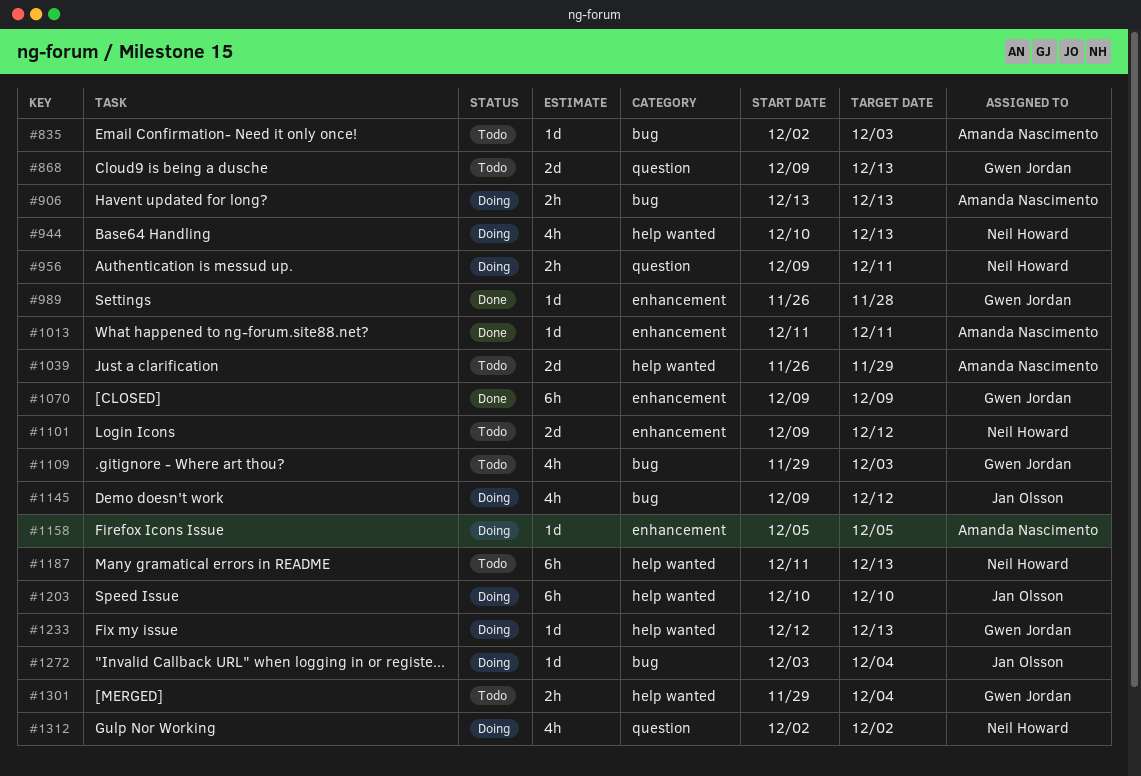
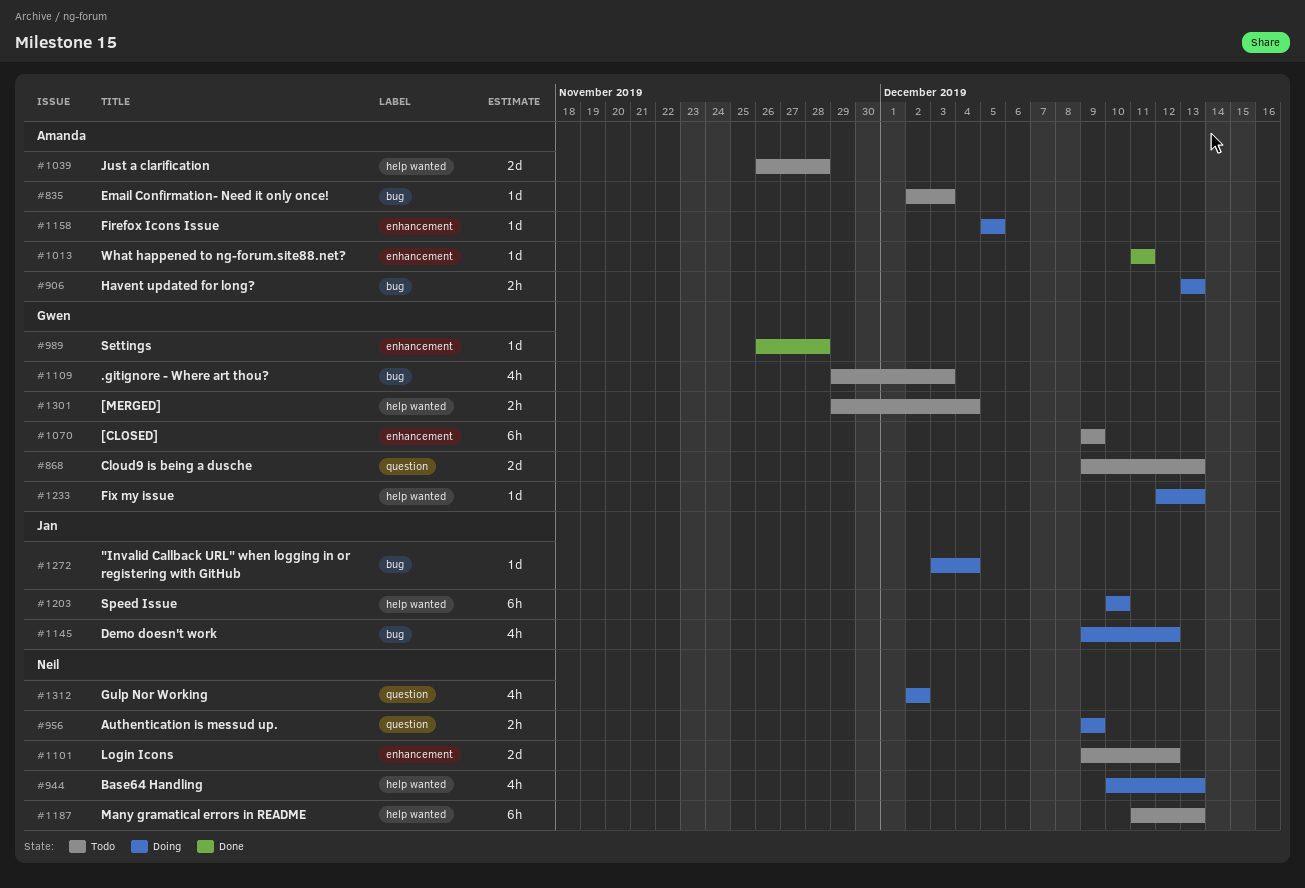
#956, due: Dec 11 -> Dec 9
#1039, due: Nov 29 -> Nov 28
#1070, status: Done -> Todo

